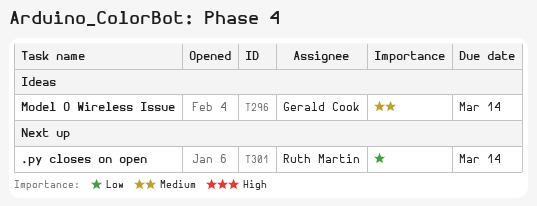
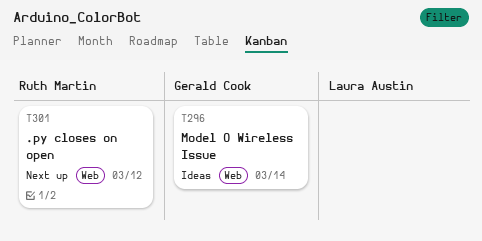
T301, due: Mar 14 -> Mar 12

